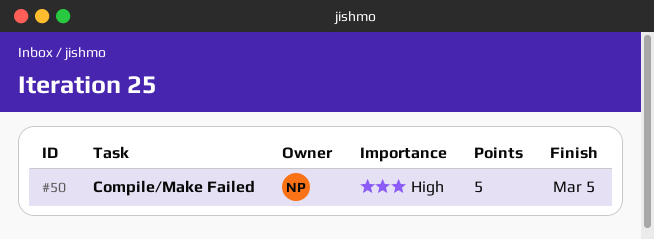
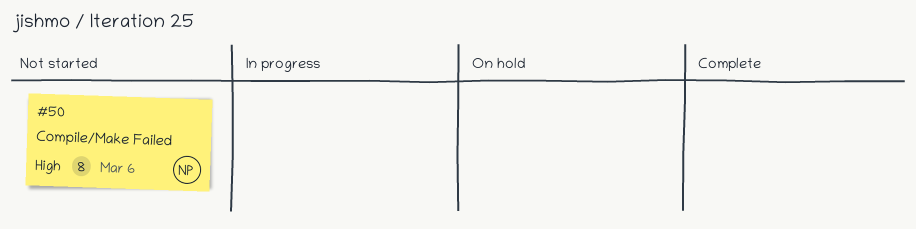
#50, estimate: 5 -> 8
#50, due: Mar 5 -> Mar 6

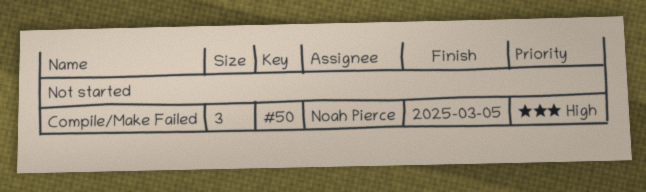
#50, estimate: 8 -> 3
#50, due: Mar 6 -> Mar 5

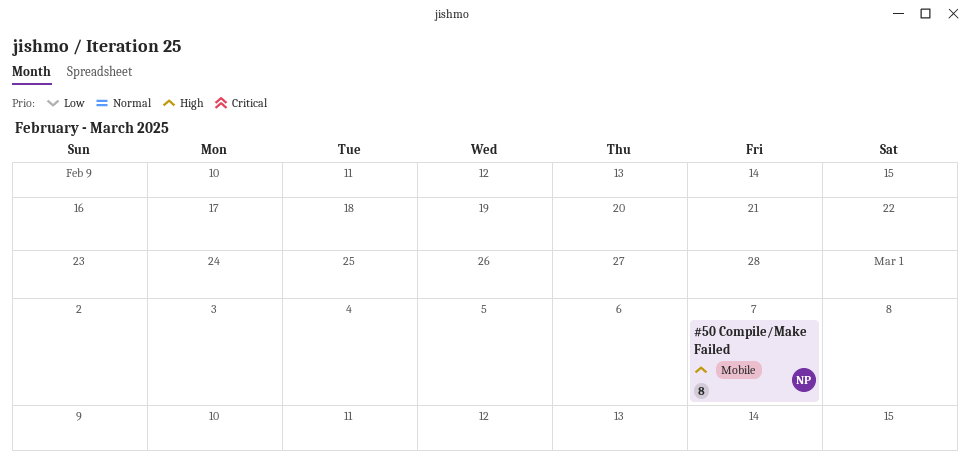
#50, estimate: 3 -> 8
#50, due: Mar 5 -> Mar 7

